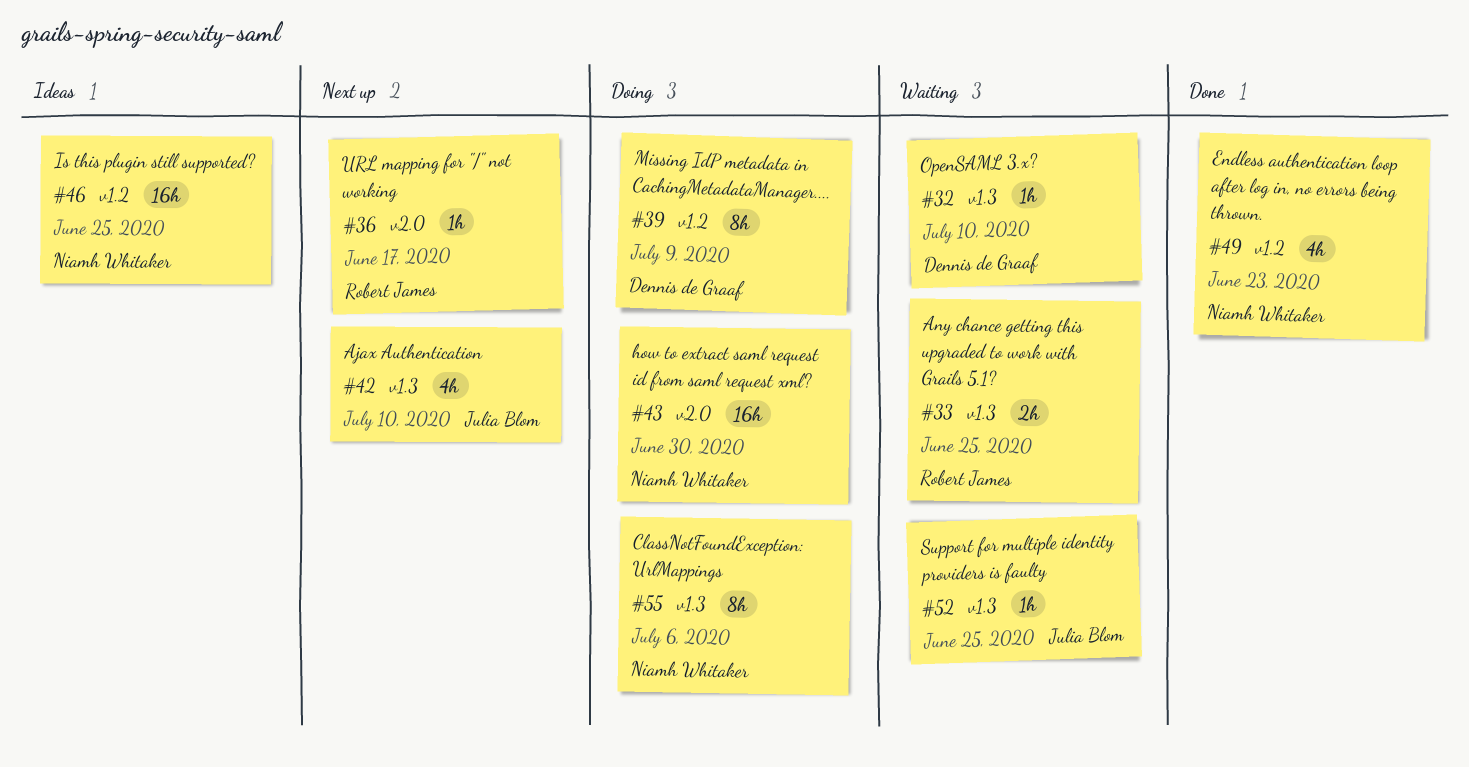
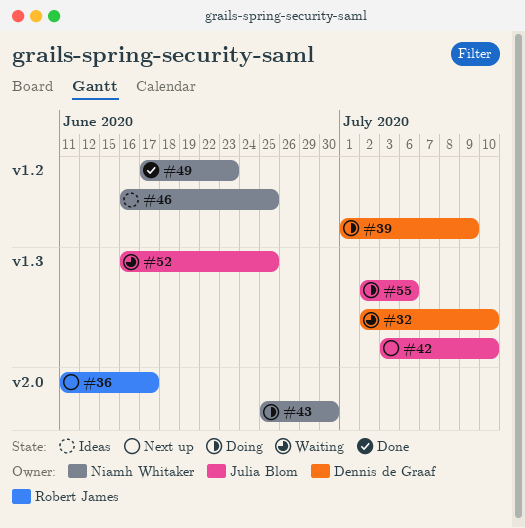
#33: present -> none
#55, owner: Niamh Whitaker -> Julia Blom

